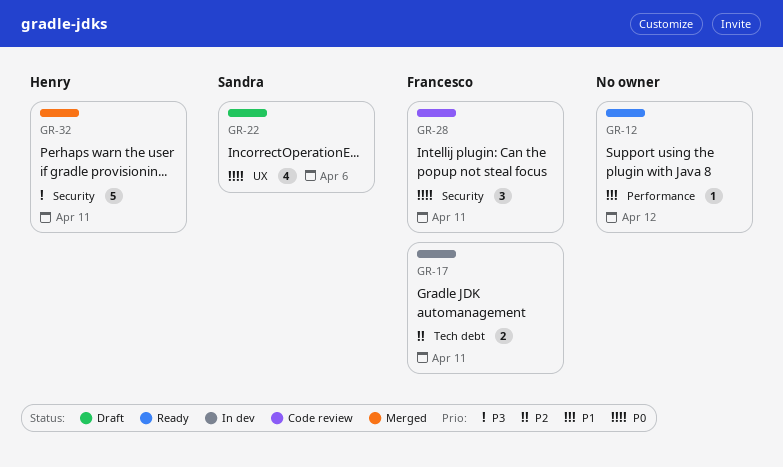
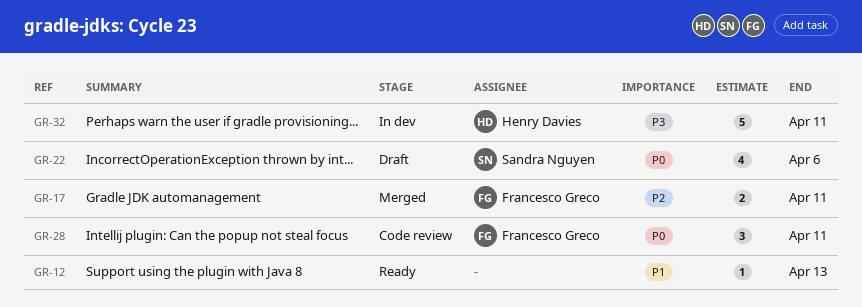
GR-12, due: Apr 12 -> Apr 13
GR-17, status: In dev -> Merged
GR-32, status: Merged -> In dev

